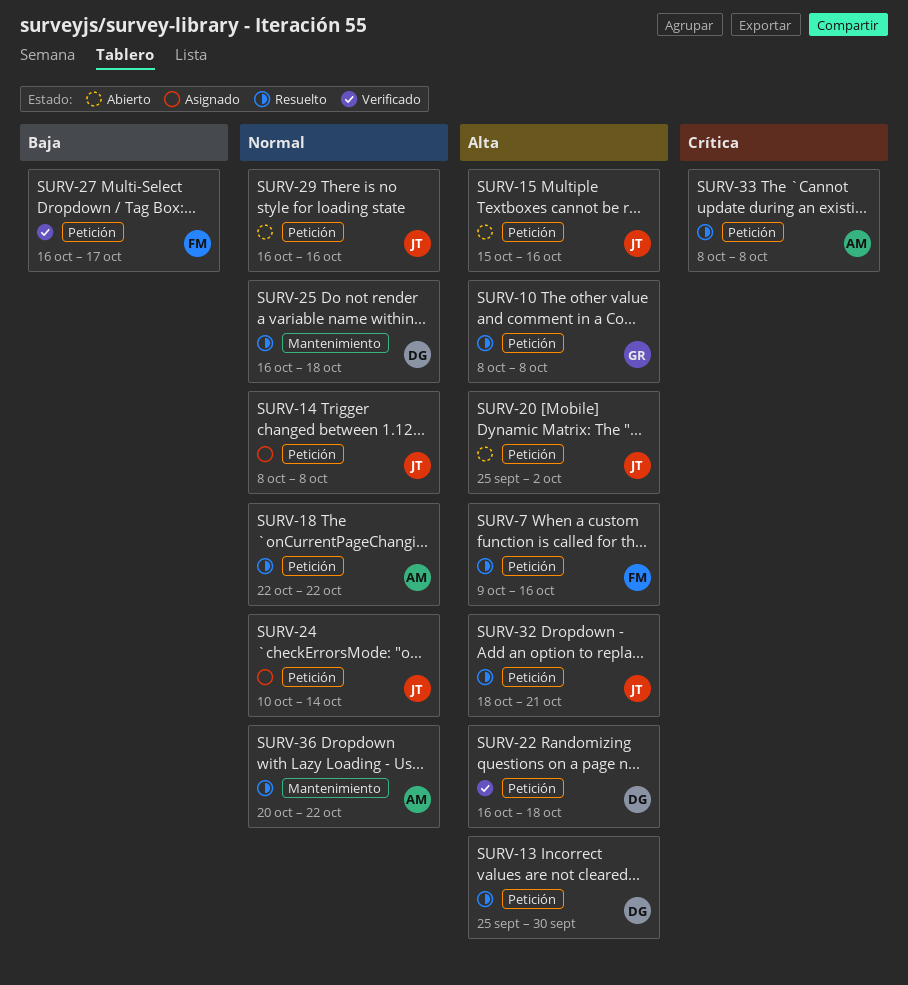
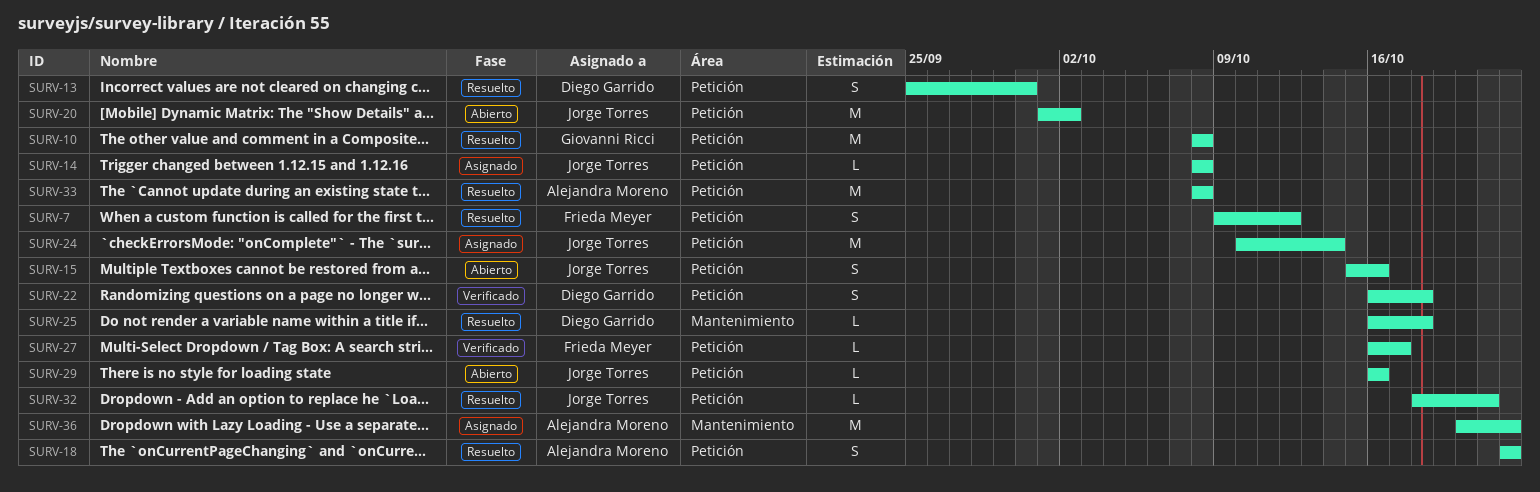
SURV-7, due: Oct 16 -> Oct 12
SURV-20, start: Sep 25 -> Oct 1
SURV-36, status: Resuelto -> Asignado

